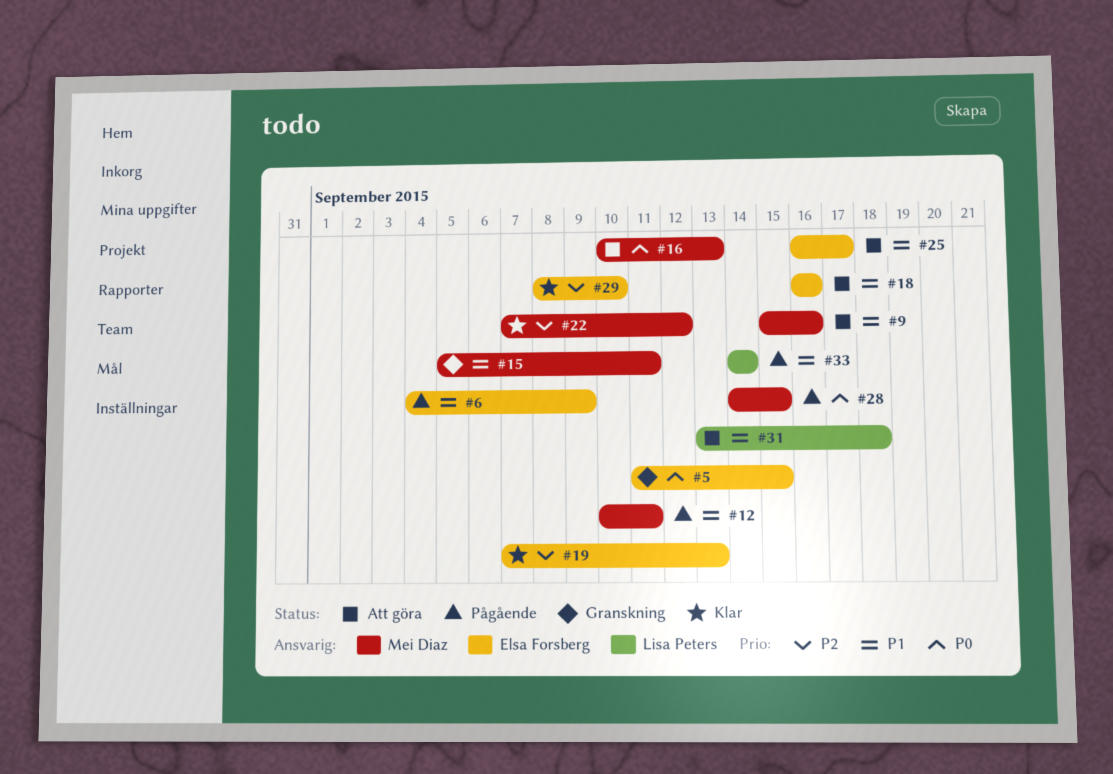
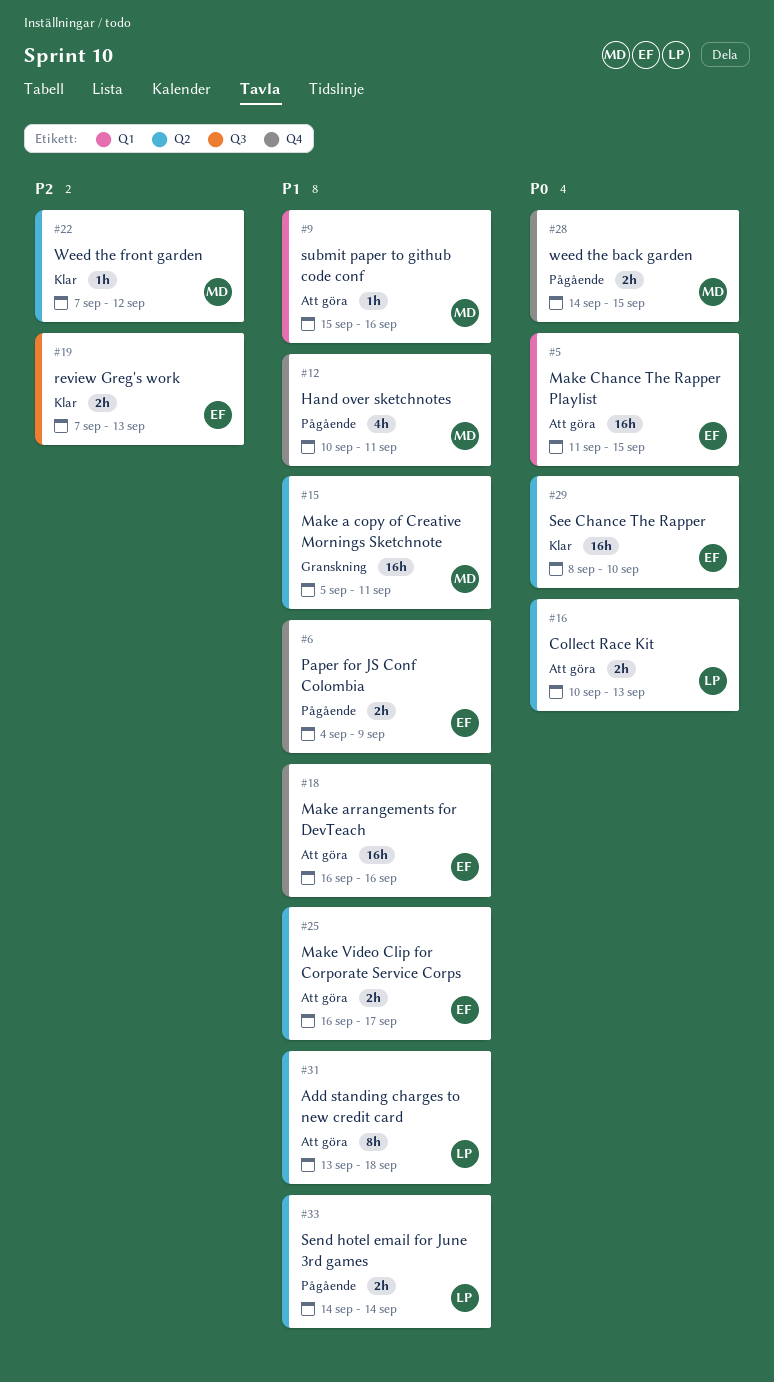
#5, status: Granskning -> Att göra
#16, owner: Mei Diaz -> Lisa Peters
#29, priority: P2 -> P0

